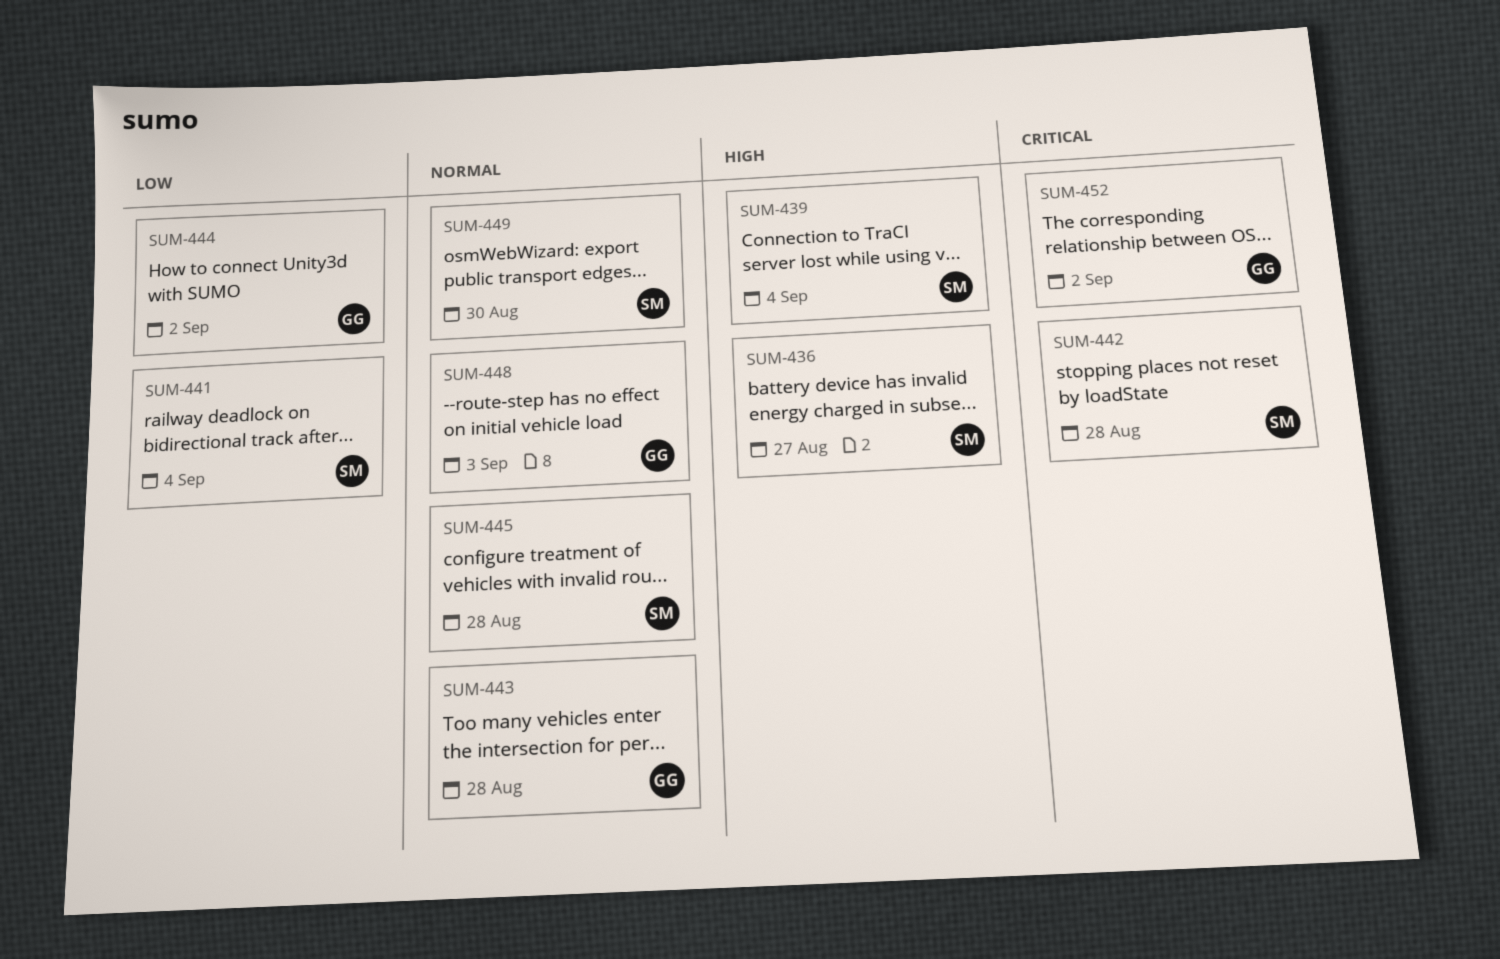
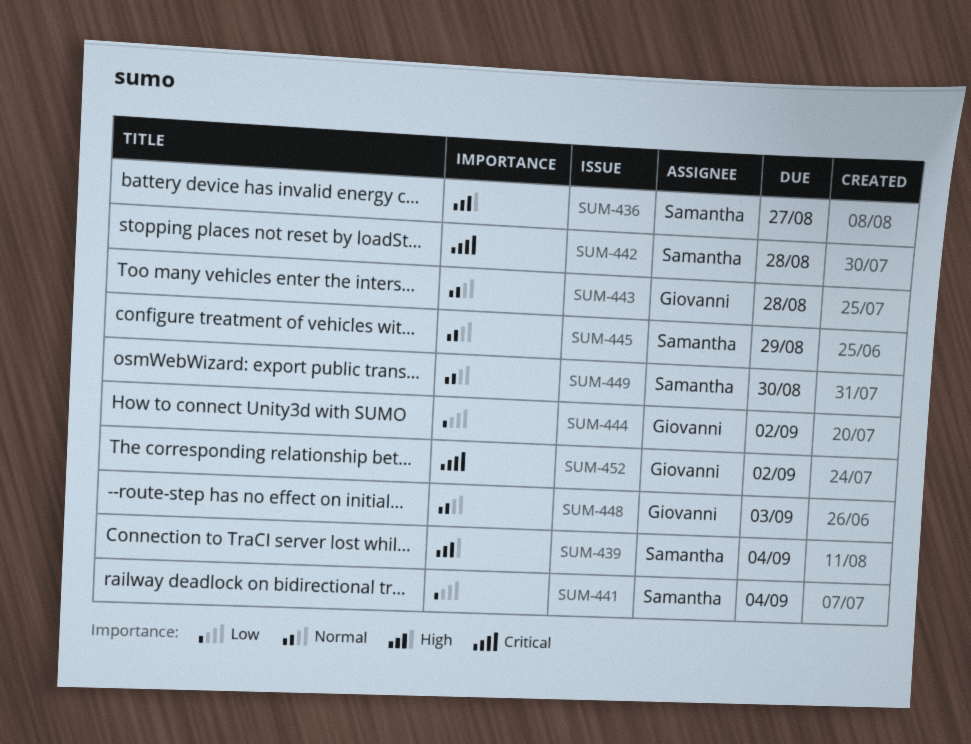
SUM-445, due: Aug 28 -> Aug 29

